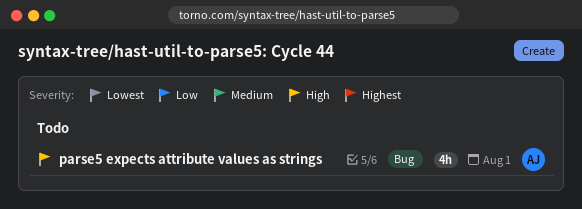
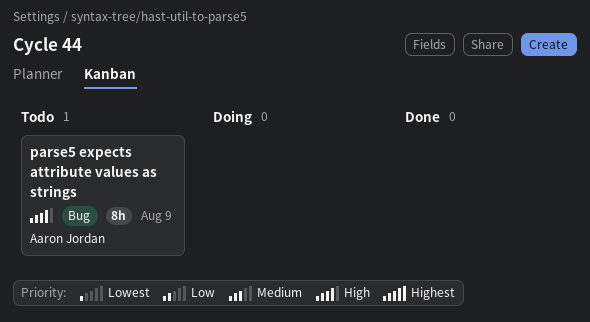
parse5 expects attribute values as strings, estimate: 4h -> 8h
parse5 expects attribute values as strings, due: Aug 1 -> Aug 9

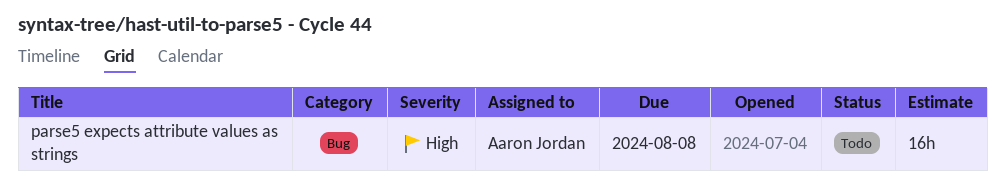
parse5 expects attribute values as strings, estimate: 8h -> 16h
parse5 expects attribute values as strings, due: Aug 9 -> Aug 8

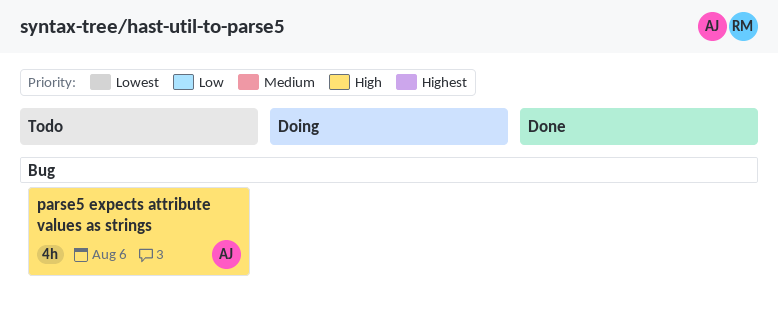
parse5 expects attribute values as strings, estimate: 16h -> 4h
parse5 expects attribute values as strings, due: Aug 8 -> Aug 6

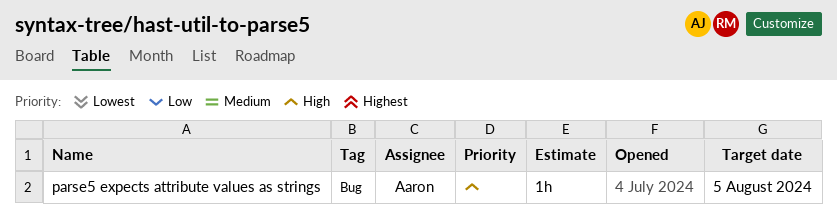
parse5 expects attribute values as strings, estimate: 4h -> 1h
parse5 expects attribute values as strings, due: Aug 6 -> Aug 5

